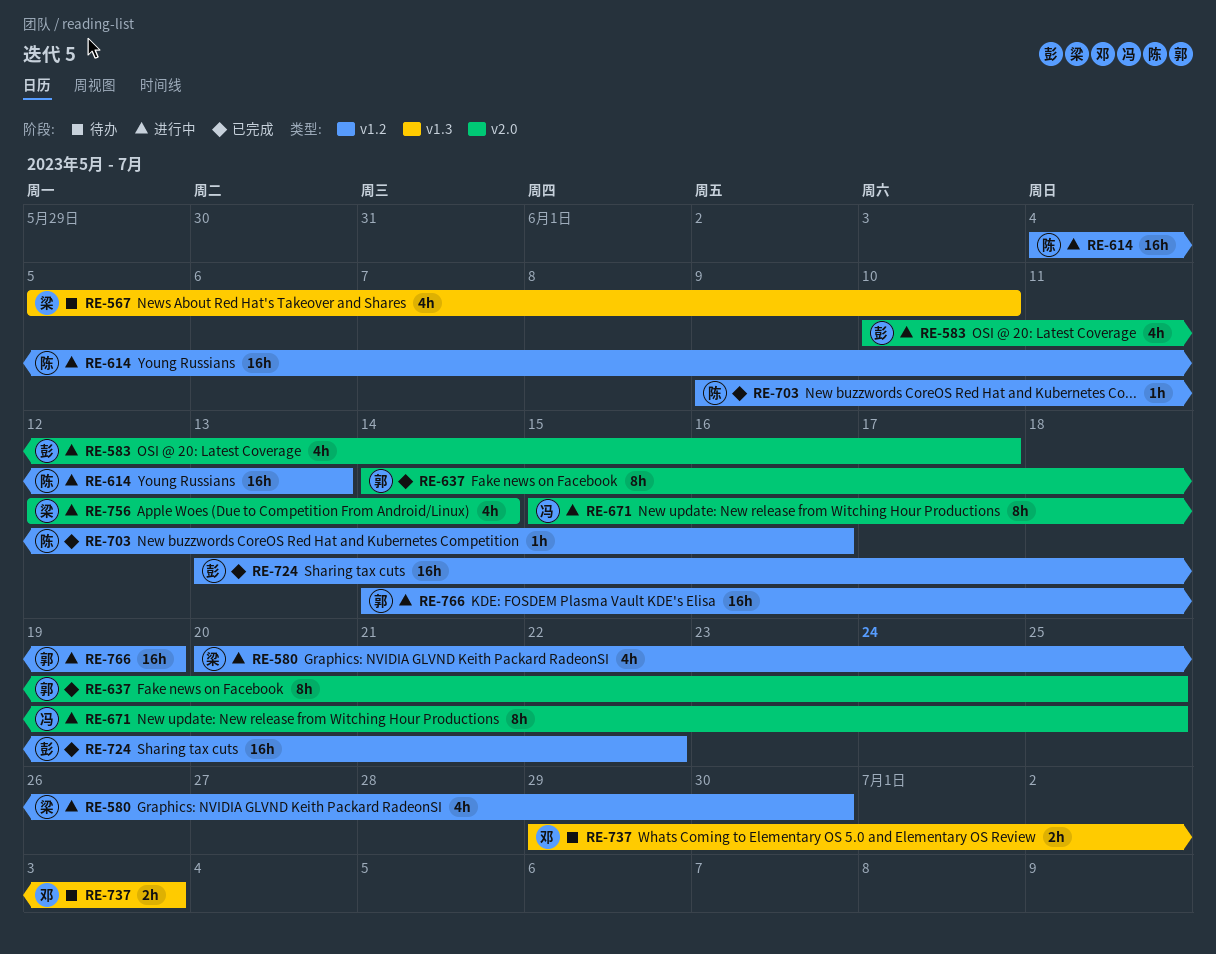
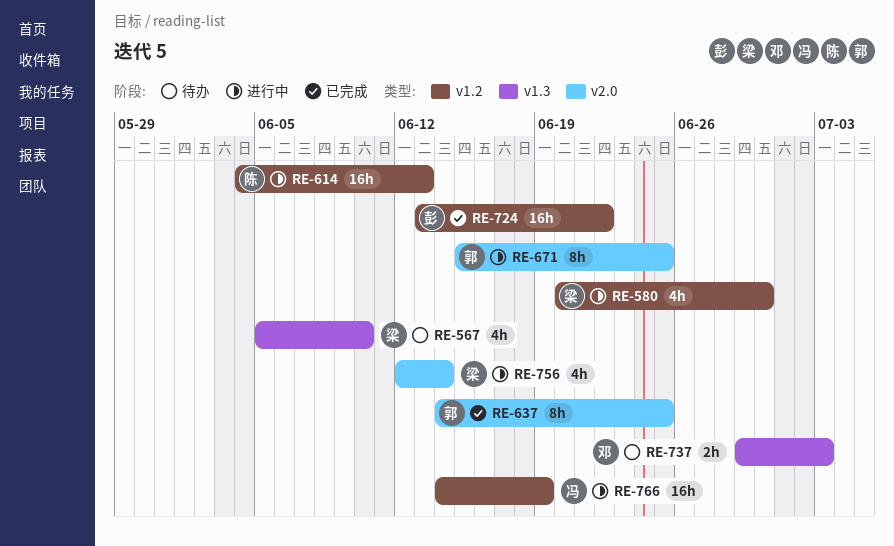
RE-583: present -> none
RE-671, owner: 冯 -> 郭
RE-703: present -> none
RE-766, owner: 郭 -> 冯

